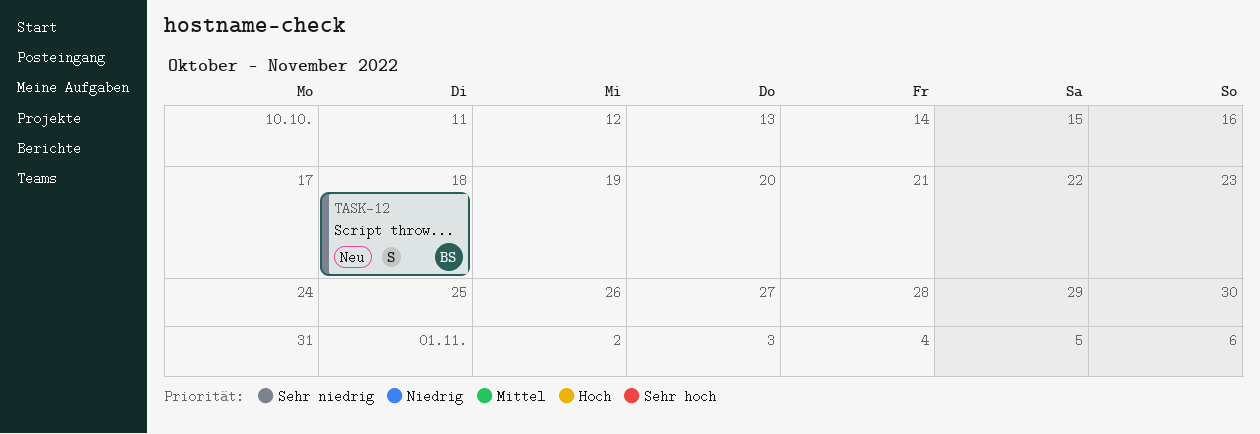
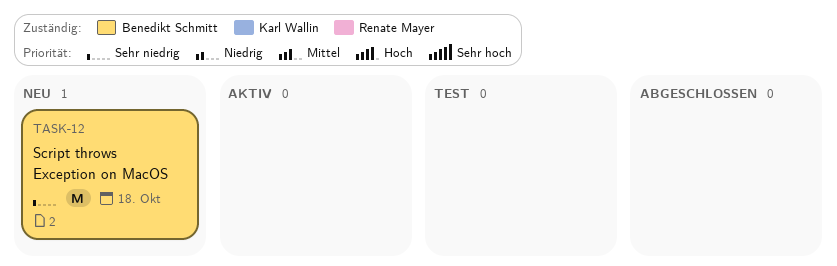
TASK-12, estimate: S -> M

